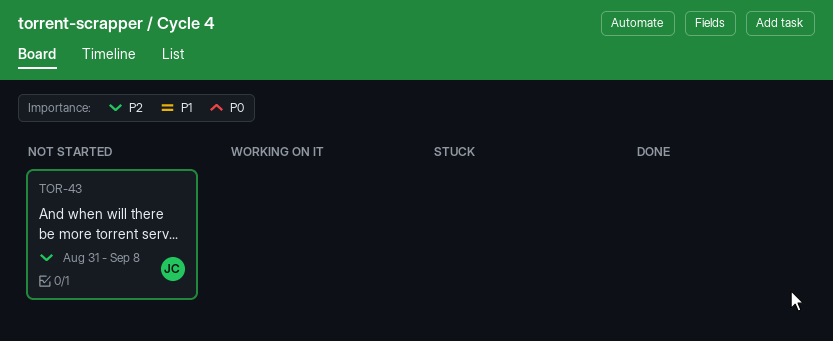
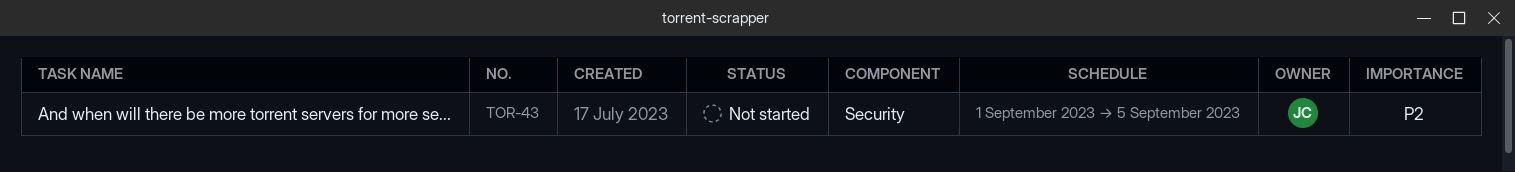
TOR-43, start: Aug 31 -> Sep 1
TOR-43, due: Sep 8 -> Sep 5

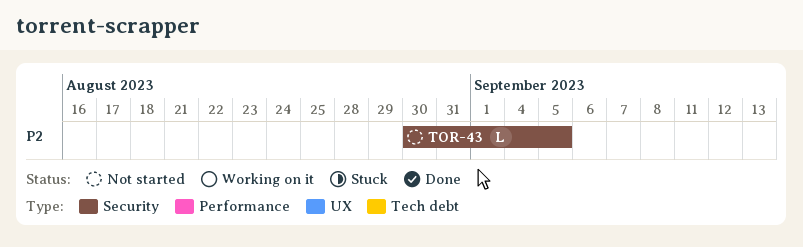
TOR-43, start: Sep 1 -> Aug 30

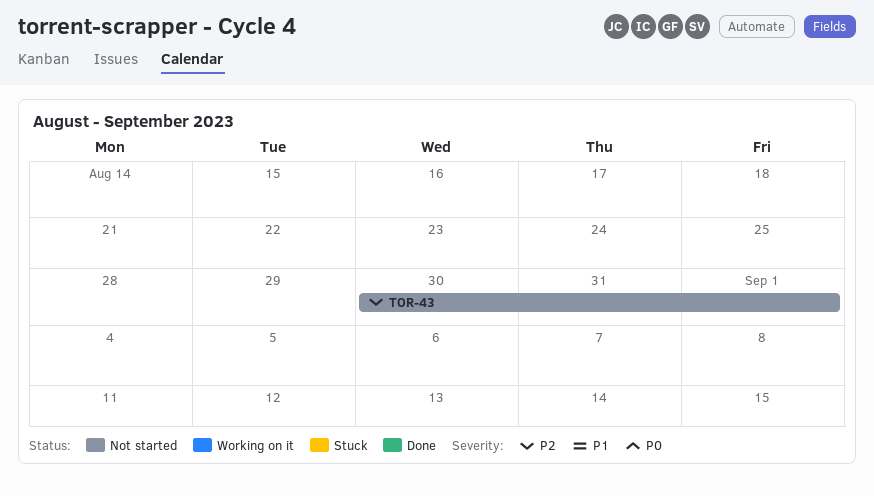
TOR-43, due: Sep 5 -> Sep 1

